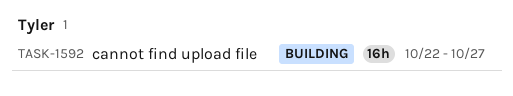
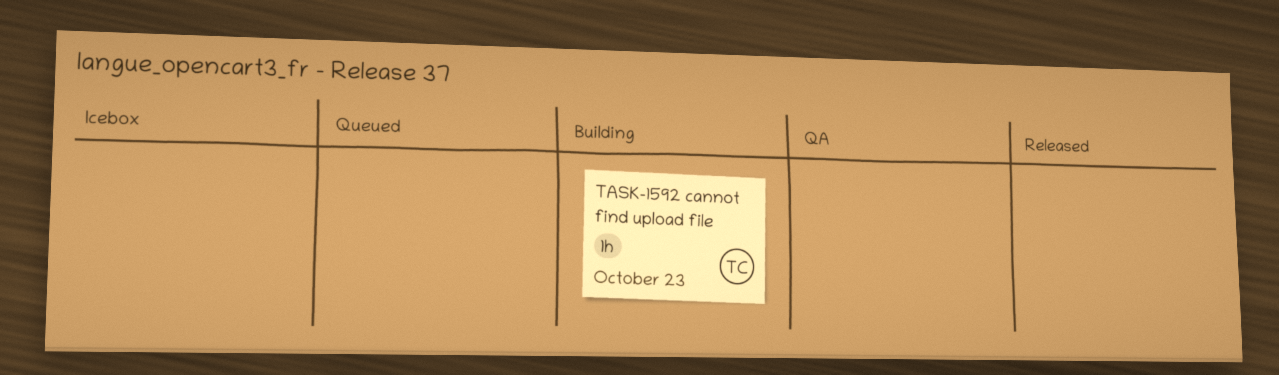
TASK-1592, estimate: 16h -> 1h
TASK-1592, due: Oct 27 -> Oct 23

